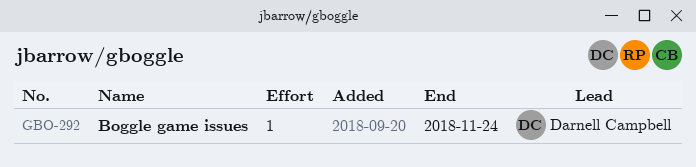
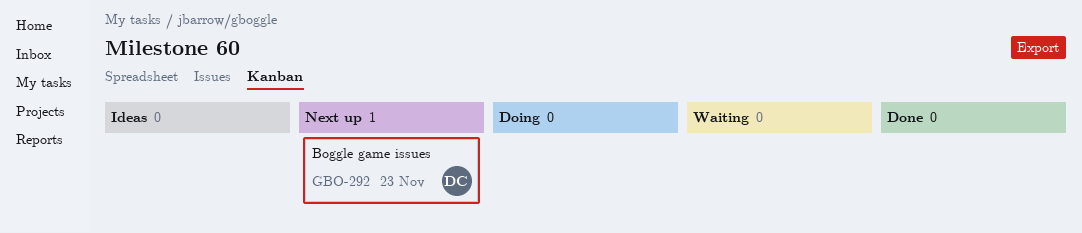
GBO-292, due: Nov 24 -> Nov 23

